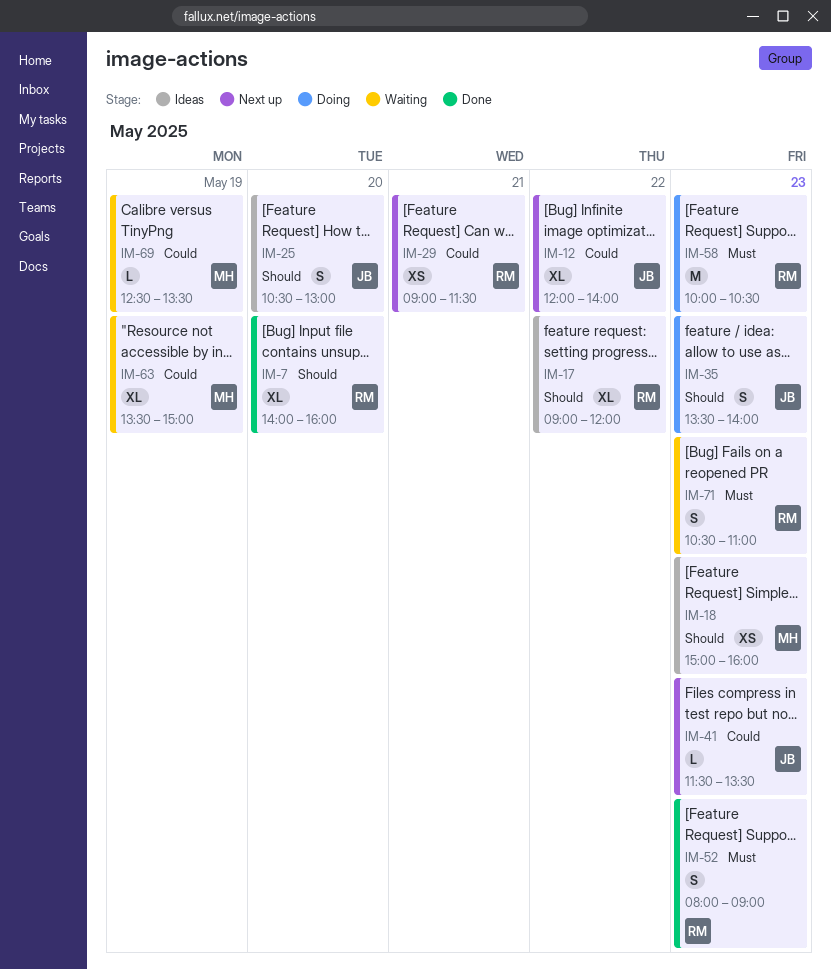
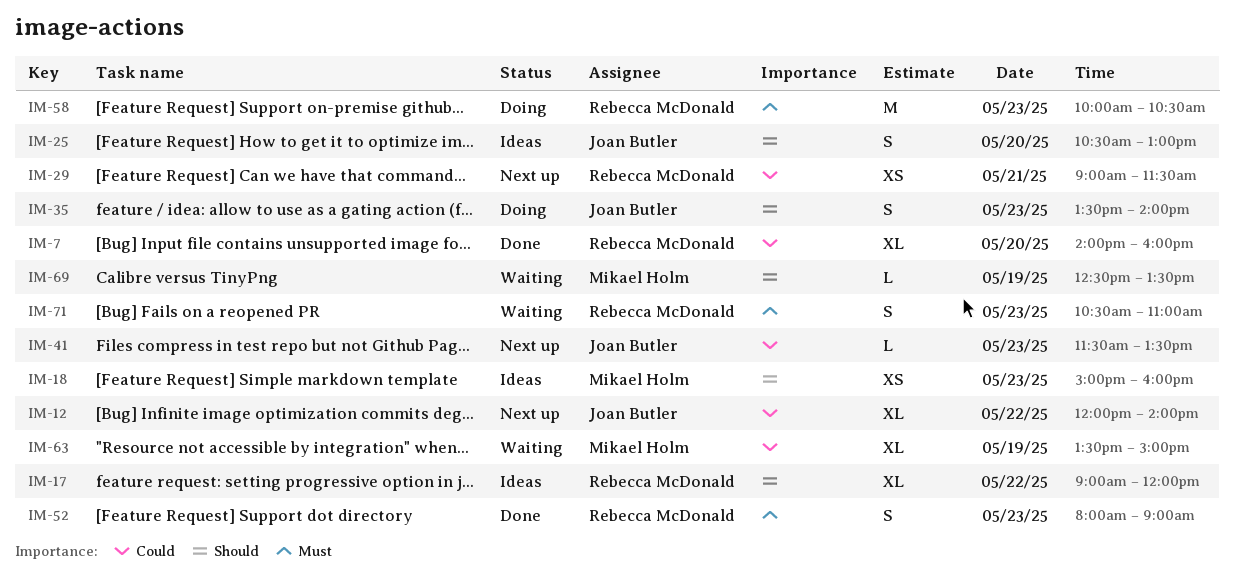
IM-7, priority: Should -> Could
IM-69, priority: Could -> Should

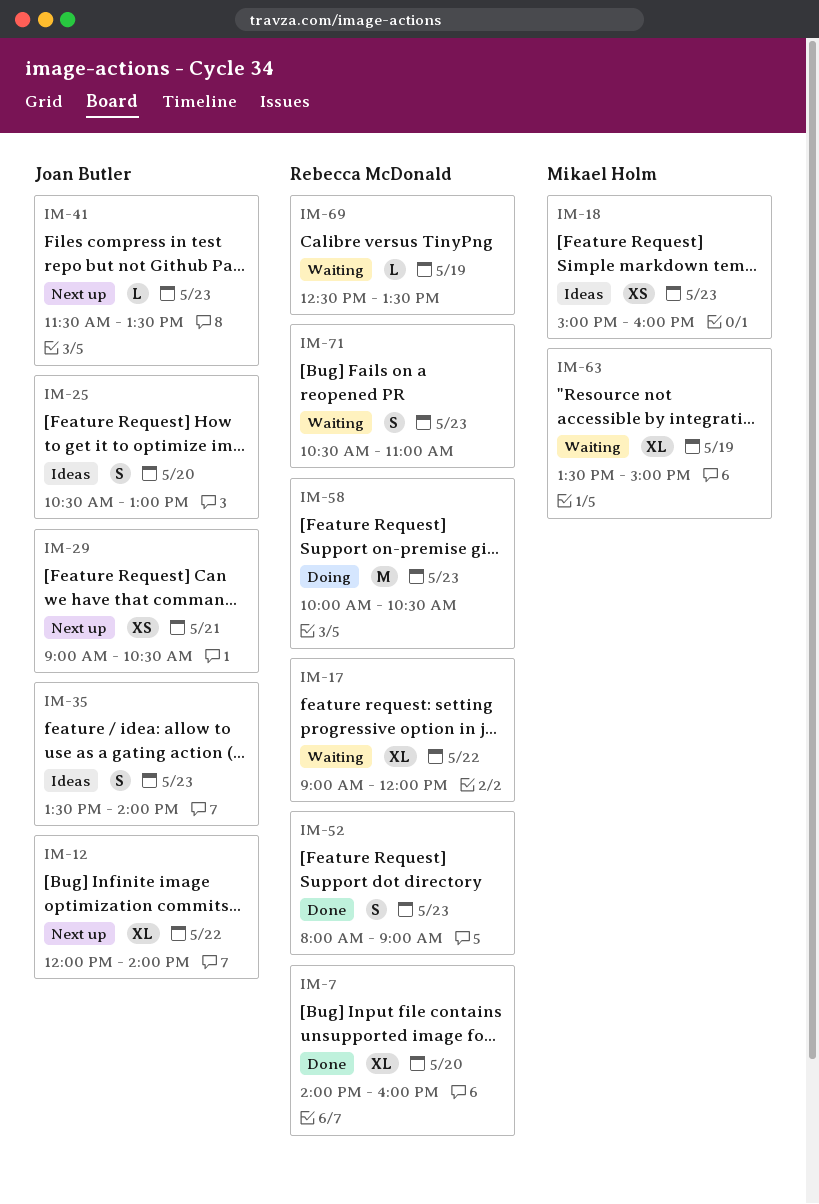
IM-17, status: Ideas -> Waiting
IM-29, owner: Rebecca McDonald -> Joan Butler
IM-29, ends: 11:30 -> 10:30
IM-35, status: Doing -> Ideas
IM-69, owner: Mikael Holm -> Rebecca McDonald

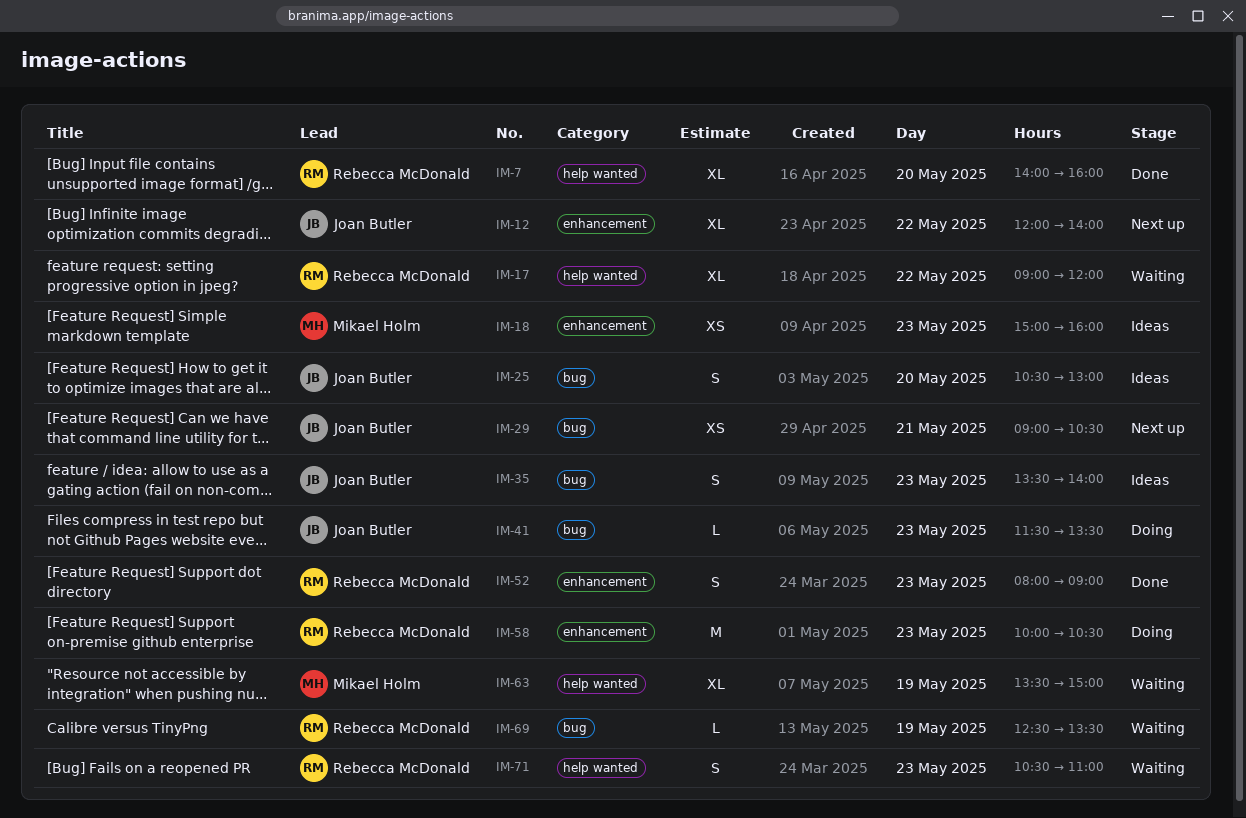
IM-41, status: Next up -> Doing

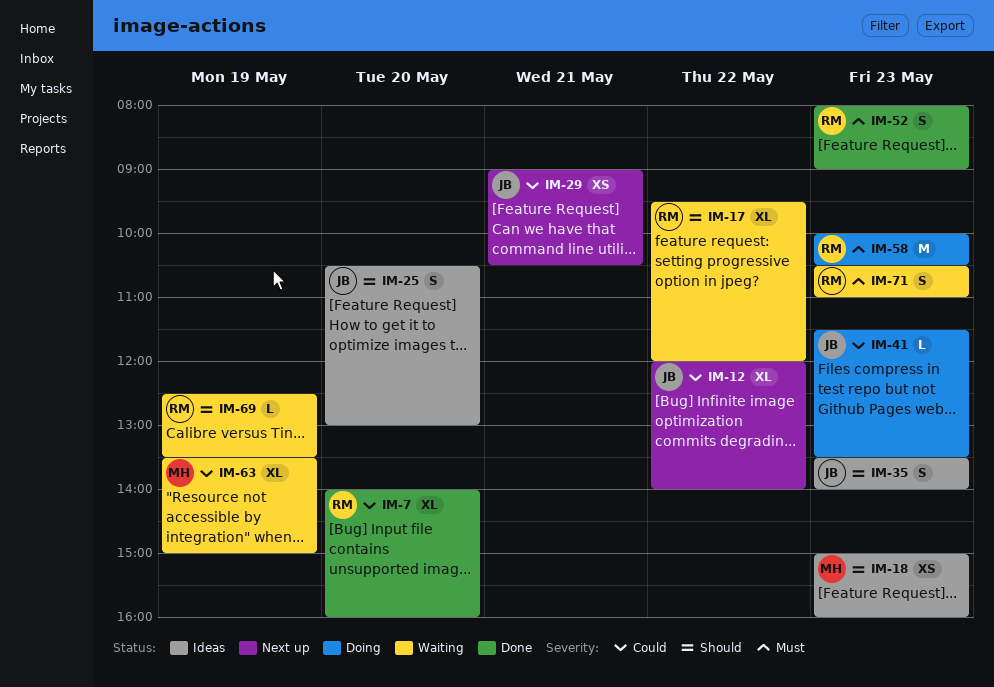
IM-17, begins: 09:00 -> 09:30

